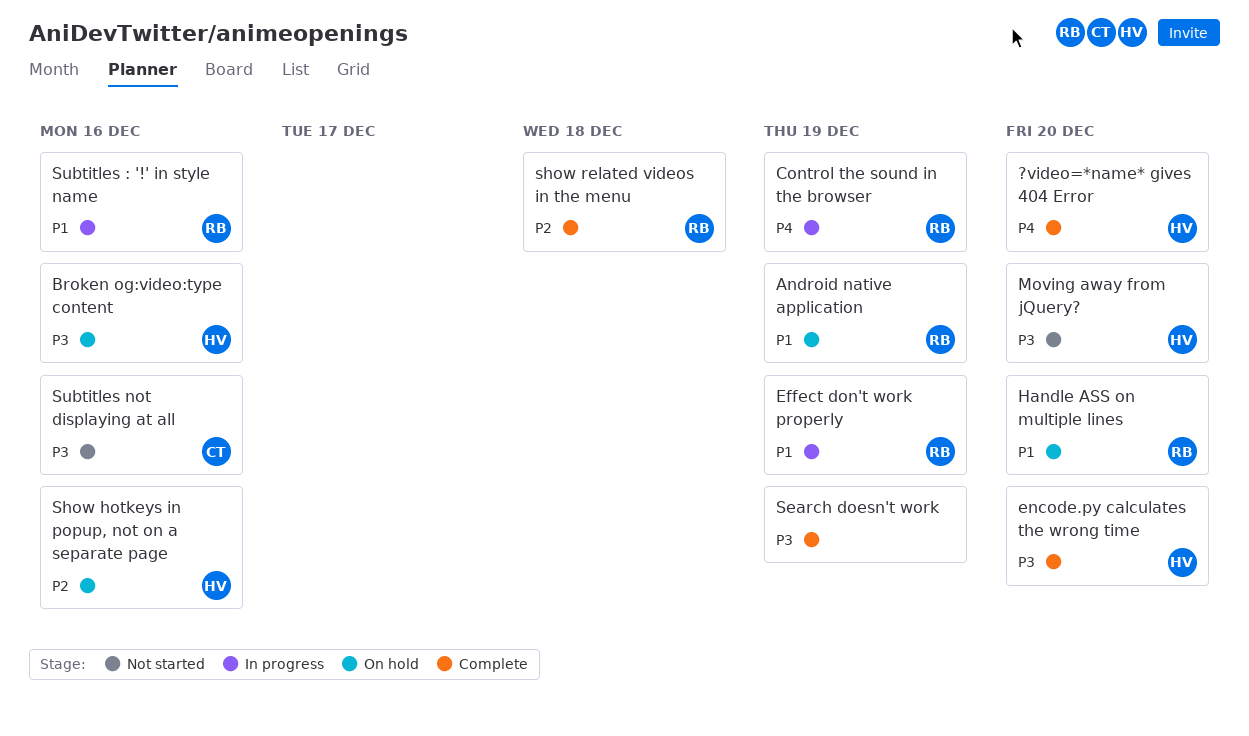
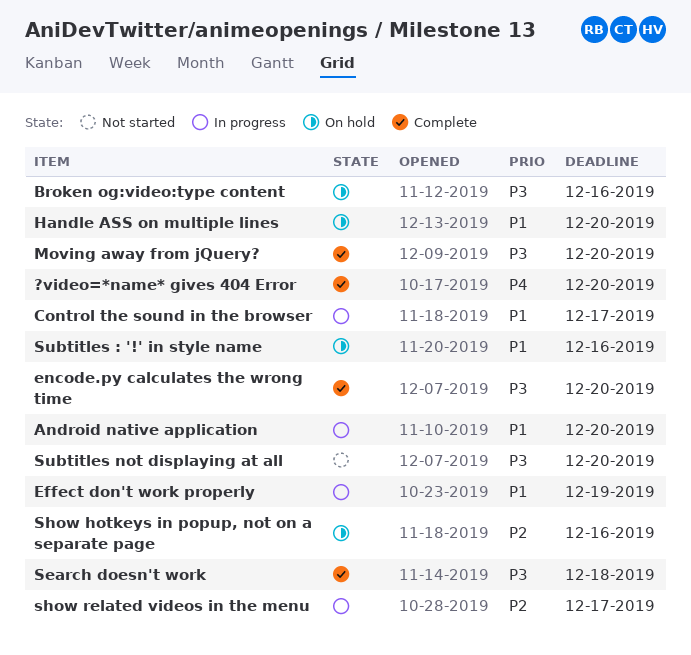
Android native application, status: On hold -> In progress
Android native application, due: Dec 19 -> Dec 20
Control the sound in the browser, priority: P4 -> P1
Control the sound in the browser, due: Dec 19 -> Dec 17
Moving away from jQuery?, status: Not started -> Complete
Search doesn't work, due: Dec 19 -> Dec 18
show related videos in the menu, status: Complete -> In progress
show related videos in the menu, due: Dec 18 -> Dec 17
Subtitles : '!' in style name, status: In progress -> On hold
Subtitles not displaying at all, due: Dec 16 -> Dec 20

